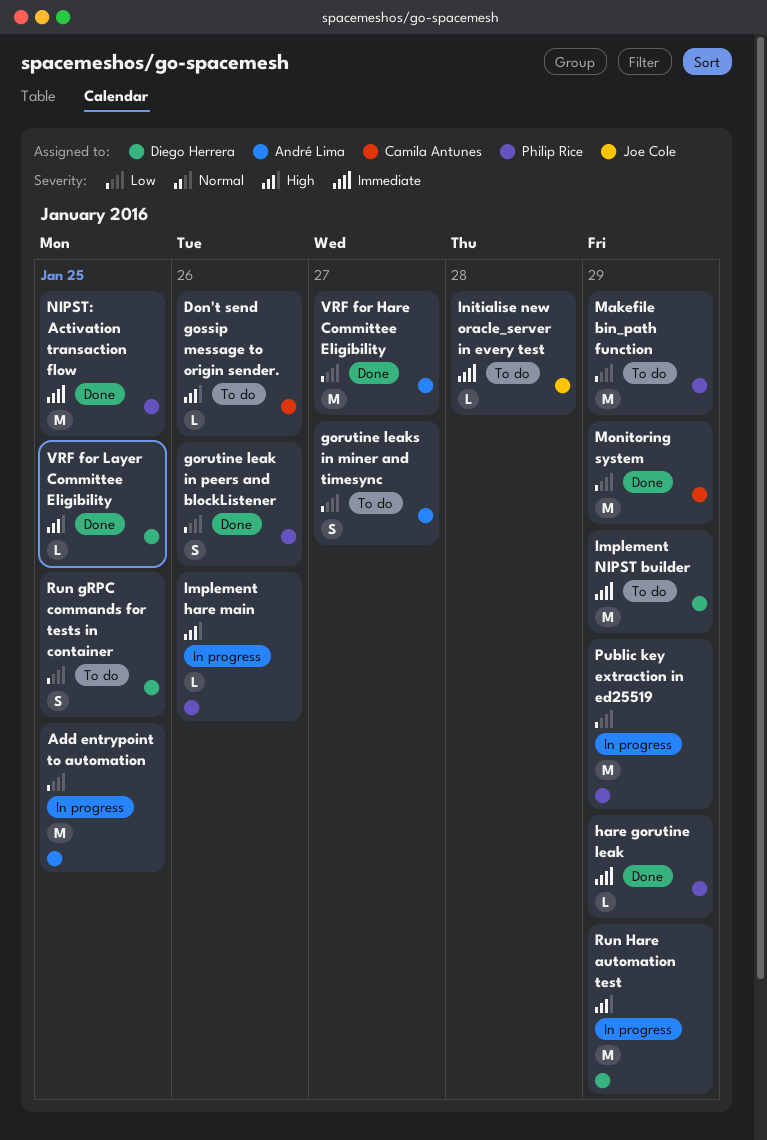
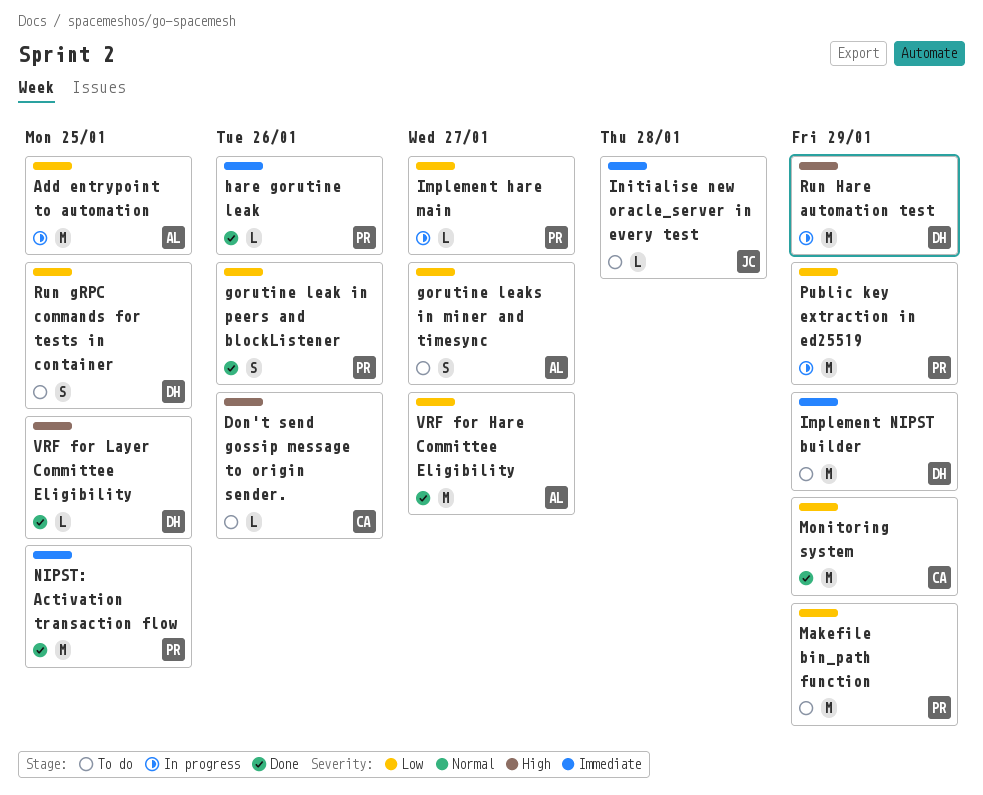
hare gorutine leak, due: Jan 29 -> Jan 26
Implement hare main, priority: High -> Low
Implement hare main, due: Jan 26 -> Jan 27

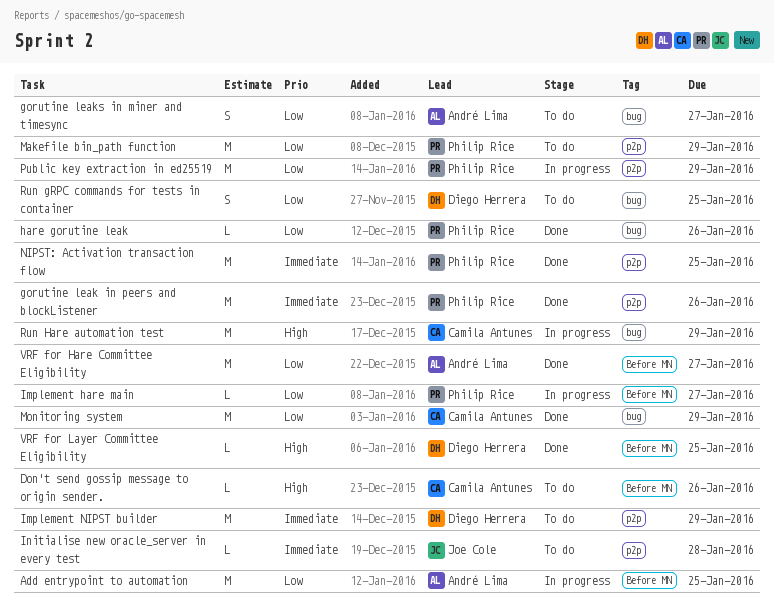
gorutine leak in peers and blockListener, priority: Low -> Immediate
gorutine leak in peers and blockListener, estimate: S -> M
hare gorutine leak, priority: Immediate -> Low
Run Hare automation test, owner: Diego Herrera -> Camila Antunes

